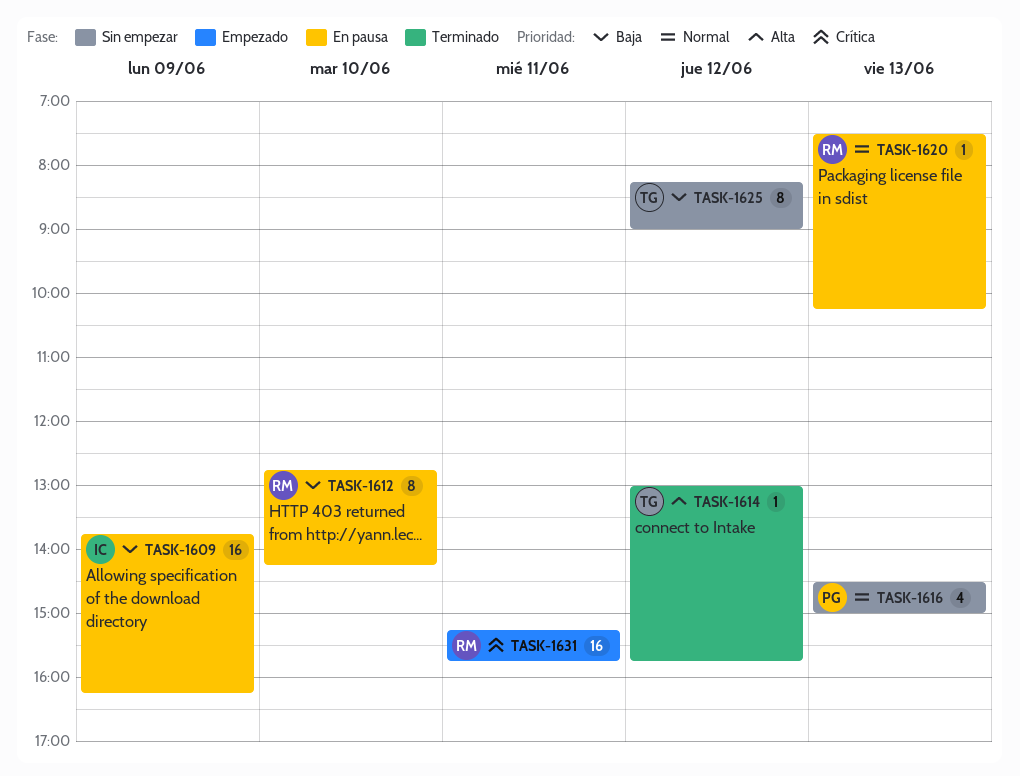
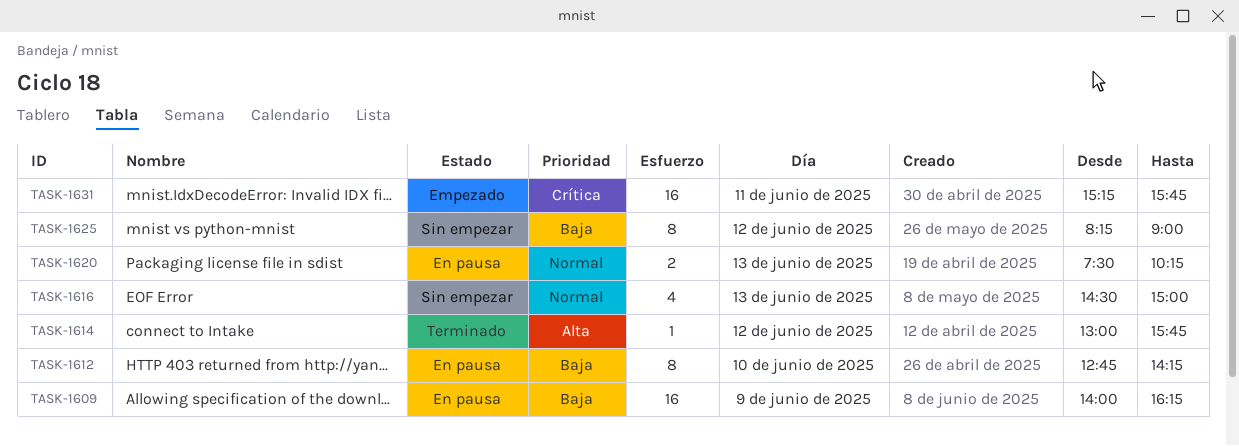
TASK-1609, begins: 13:45 -> 14:00
TASK-1620, estimate: 1 -> 2

